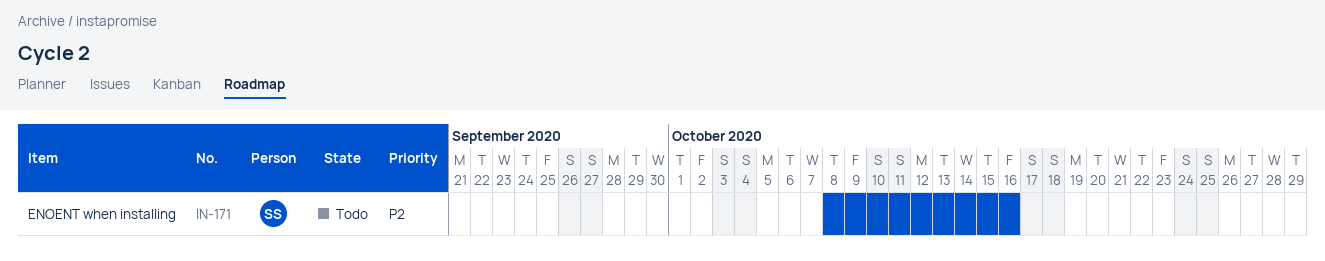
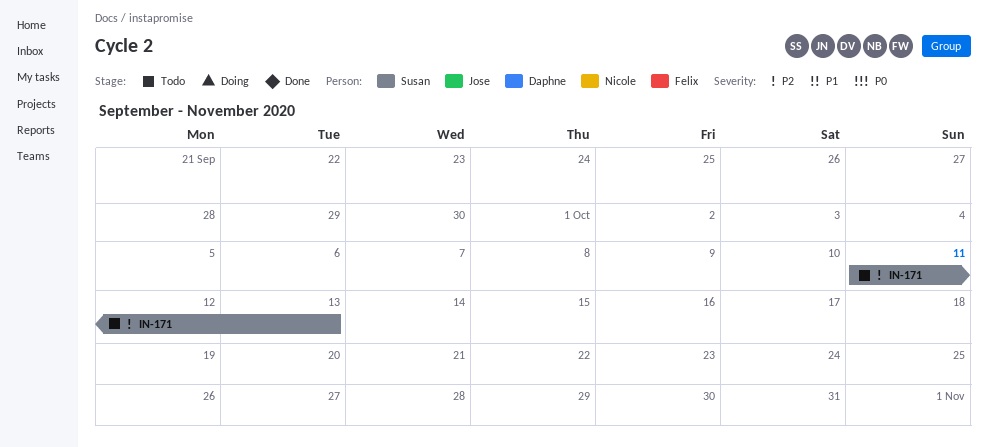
IN-171, start: Oct 8 -> Oct 11
IN-171, due: Oct 16 -> Oct 13

